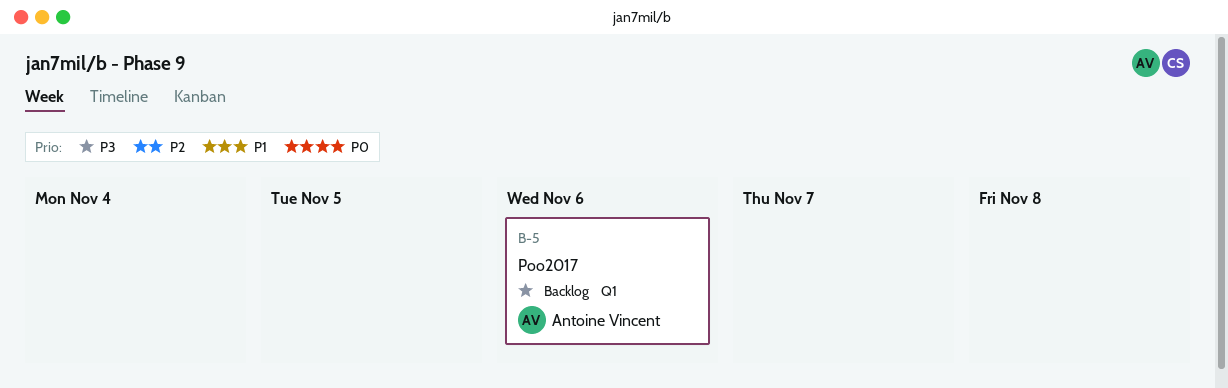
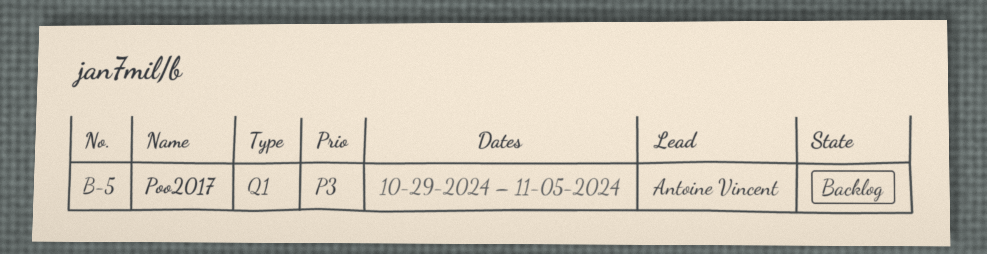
B-5, due: Nov 6 -> Nov 5

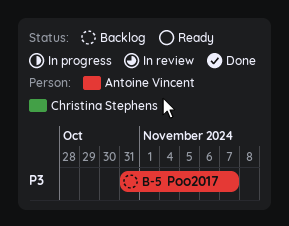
B-5, start: Oct 29 -> Oct 31
B-5, due: Nov 5 -> Nov 7

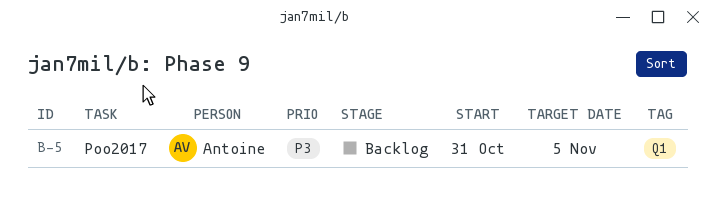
B-5, due: Nov 7 -> Nov 5

